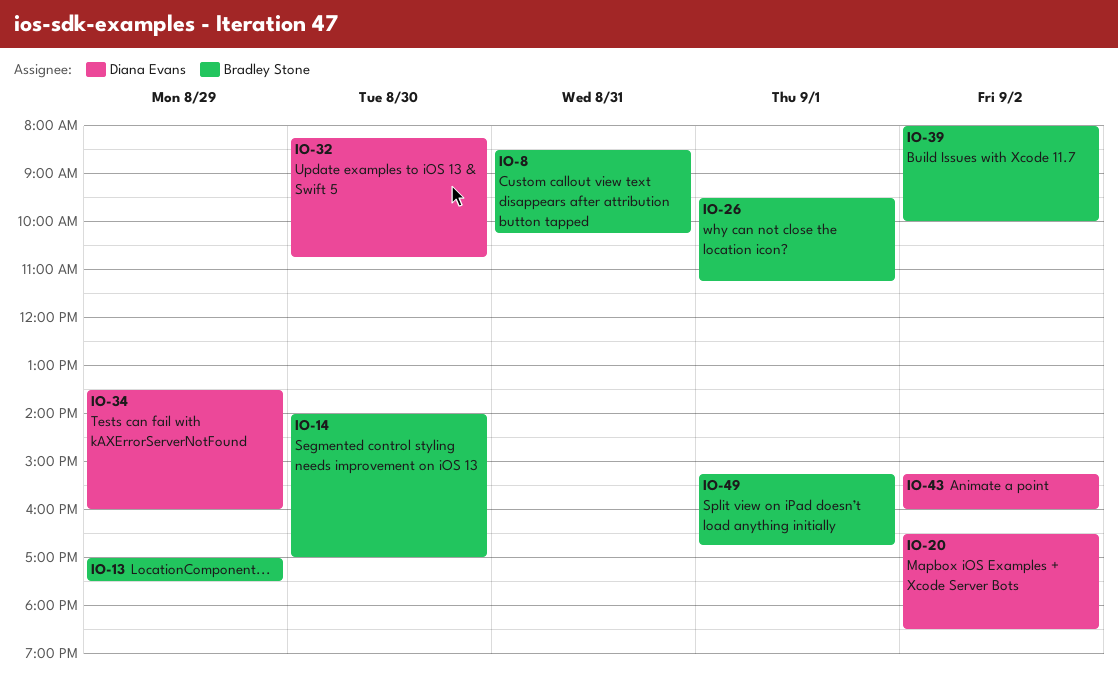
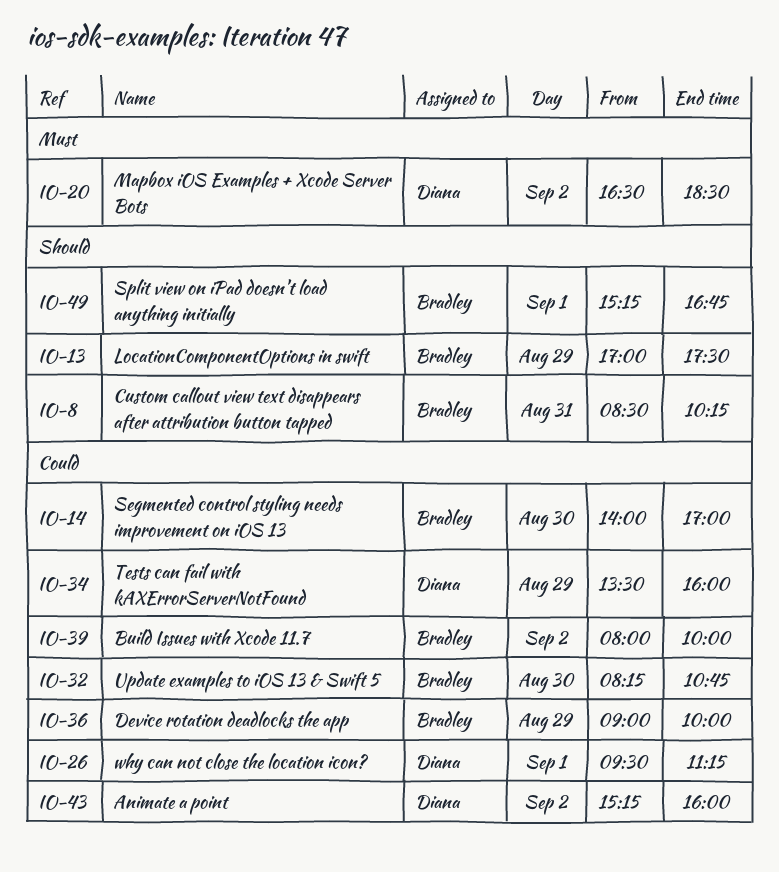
IO-26, owner: Bradley Stone -> Diana Evans
IO-32, owner: Diana Evans -> Bradley Stone
IO-36: none -> present

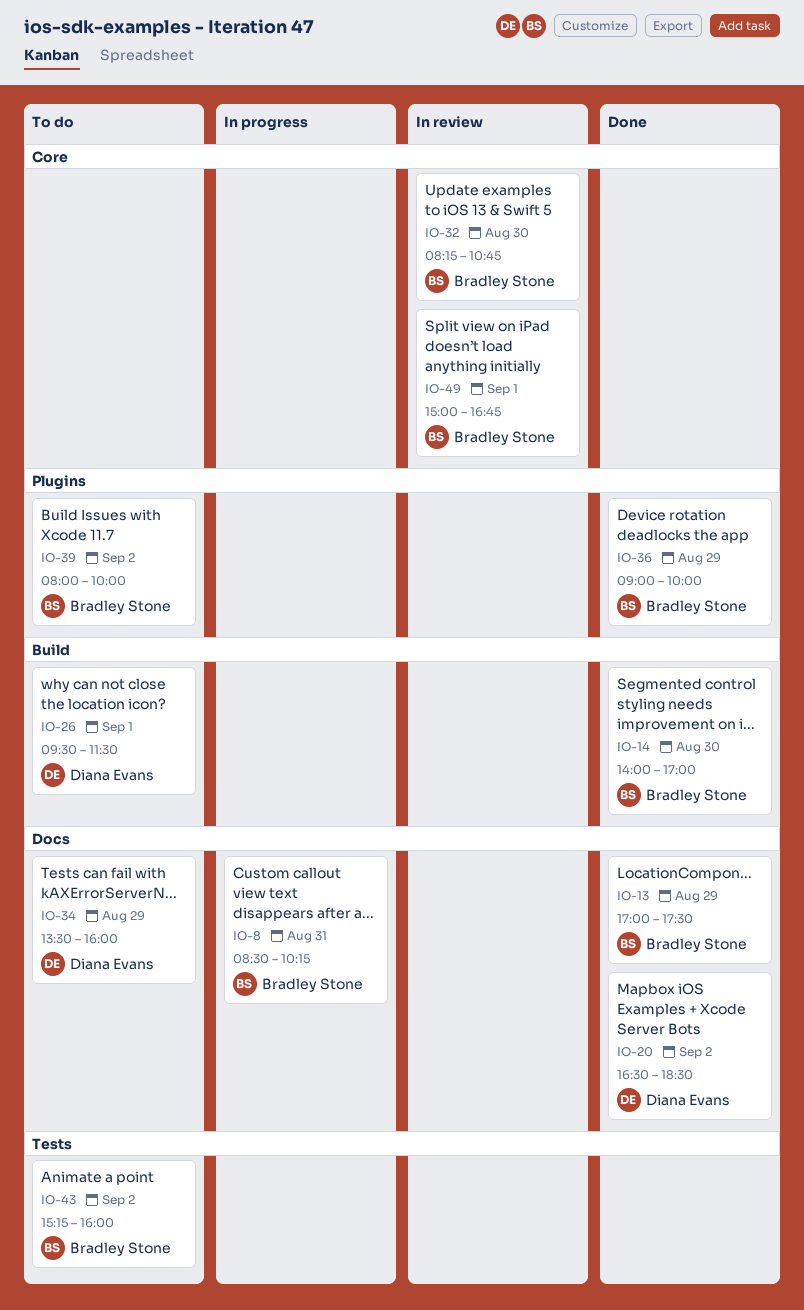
IO-26, ends: 11:15 -> 11:30
IO-43, owner: Diana Evans -> Bradley Stone
IO-49, begins: 15:15 -> 15:00

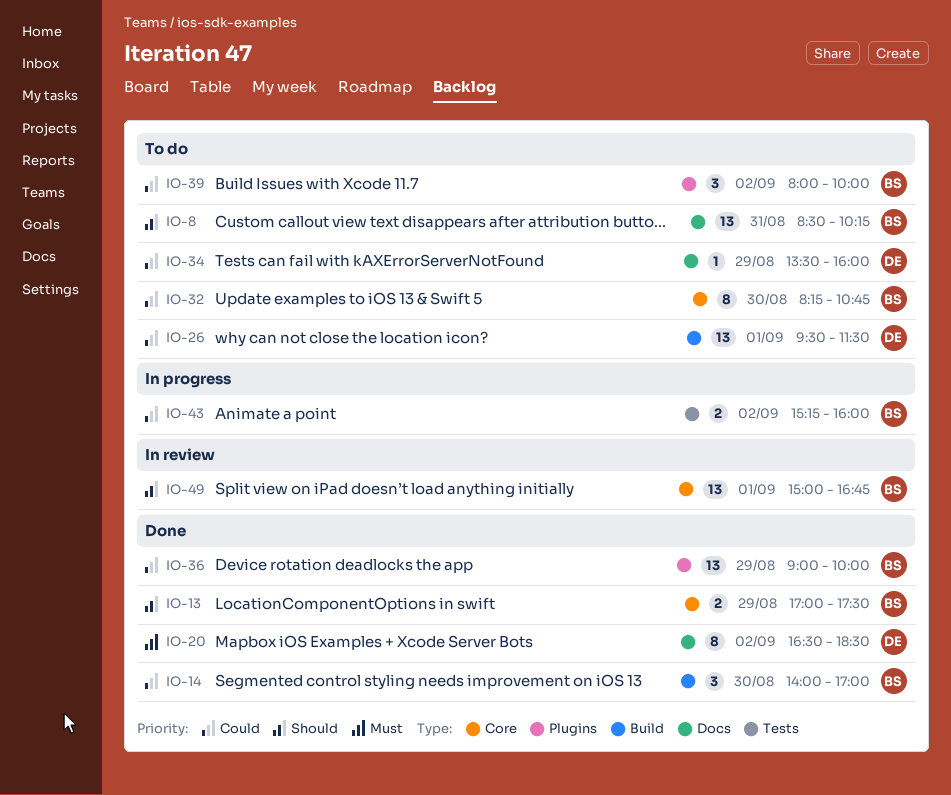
IO-8, status: In progress -> To do
IO-13, label: Docs -> Core
IO-32, status: In review -> To do
IO-43, status: To do -> In progress

